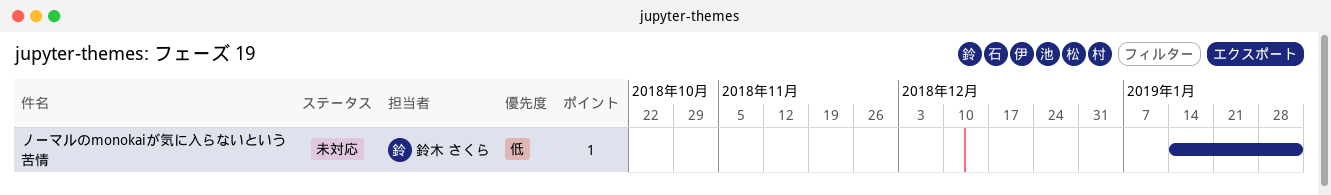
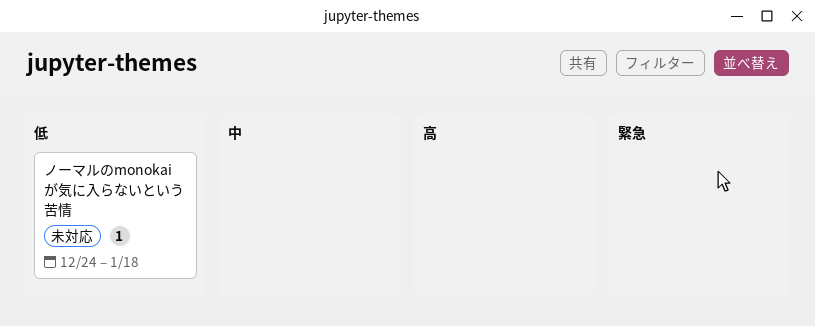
ノーマルのmonokaiが気に入らないという苦情, start: Jan 14 -> Dec 24
ノーマルのmonokaiが気に入らないという苦情, due: Feb 1 -> Jan 18

